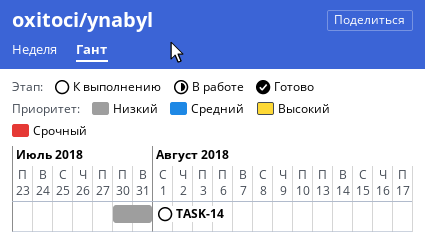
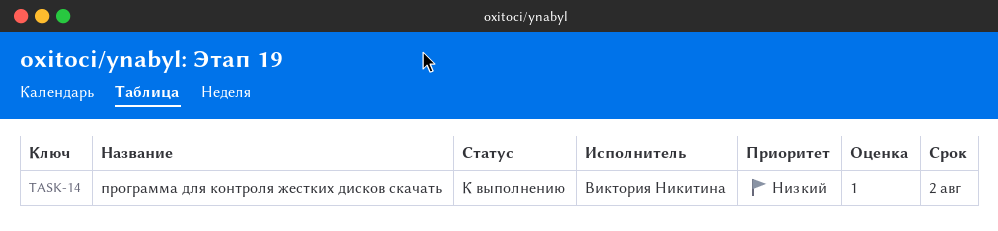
TASK-14, due: Jul 31 -> Aug 2

